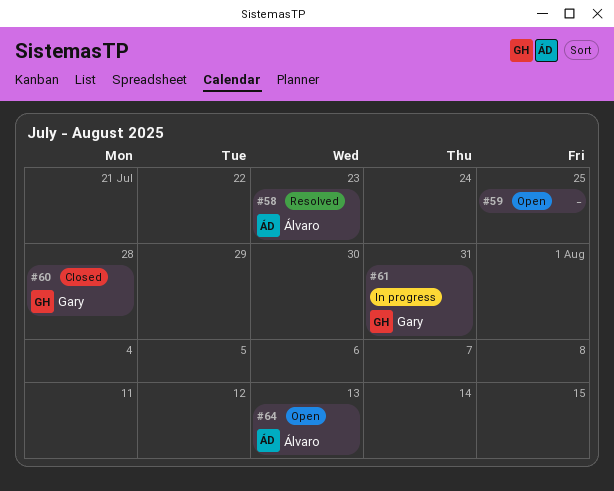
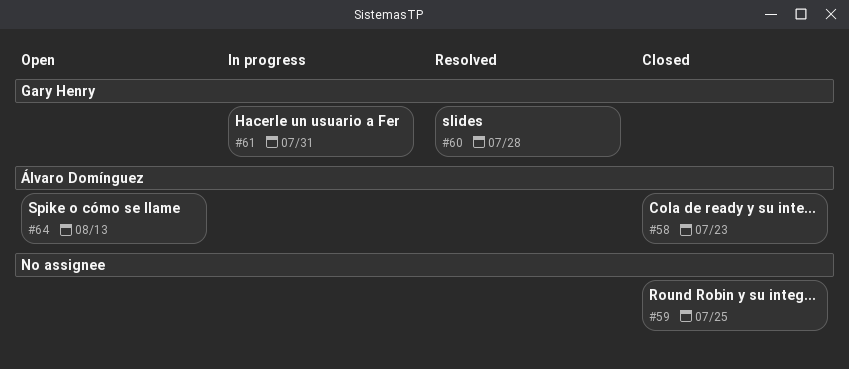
#58, status: Resolved -> Closed
#59, status: Open -> Closed
#60, status: Closed -> Resolved

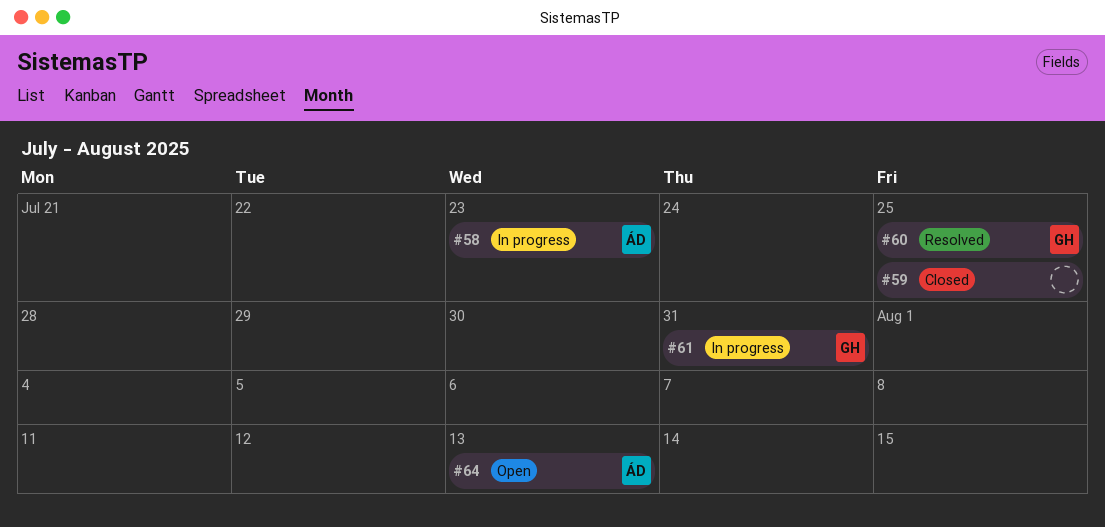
#58, status: Closed -> In progress
#60, due: Jul 28 -> Jul 25

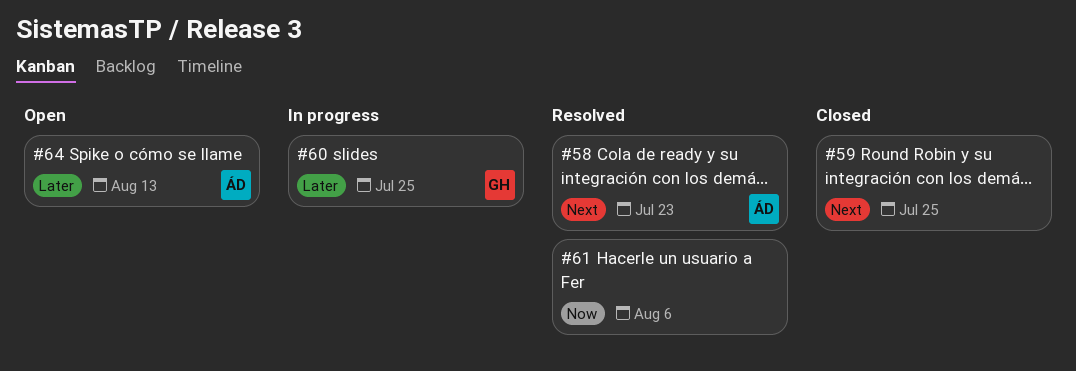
#58, status: In progress -> Resolved
#60, status: Resolved -> In progress
#61, status: In progress -> Resolved
#61, owner: GH -> none
#61, due: Jul 31 -> Aug 6

